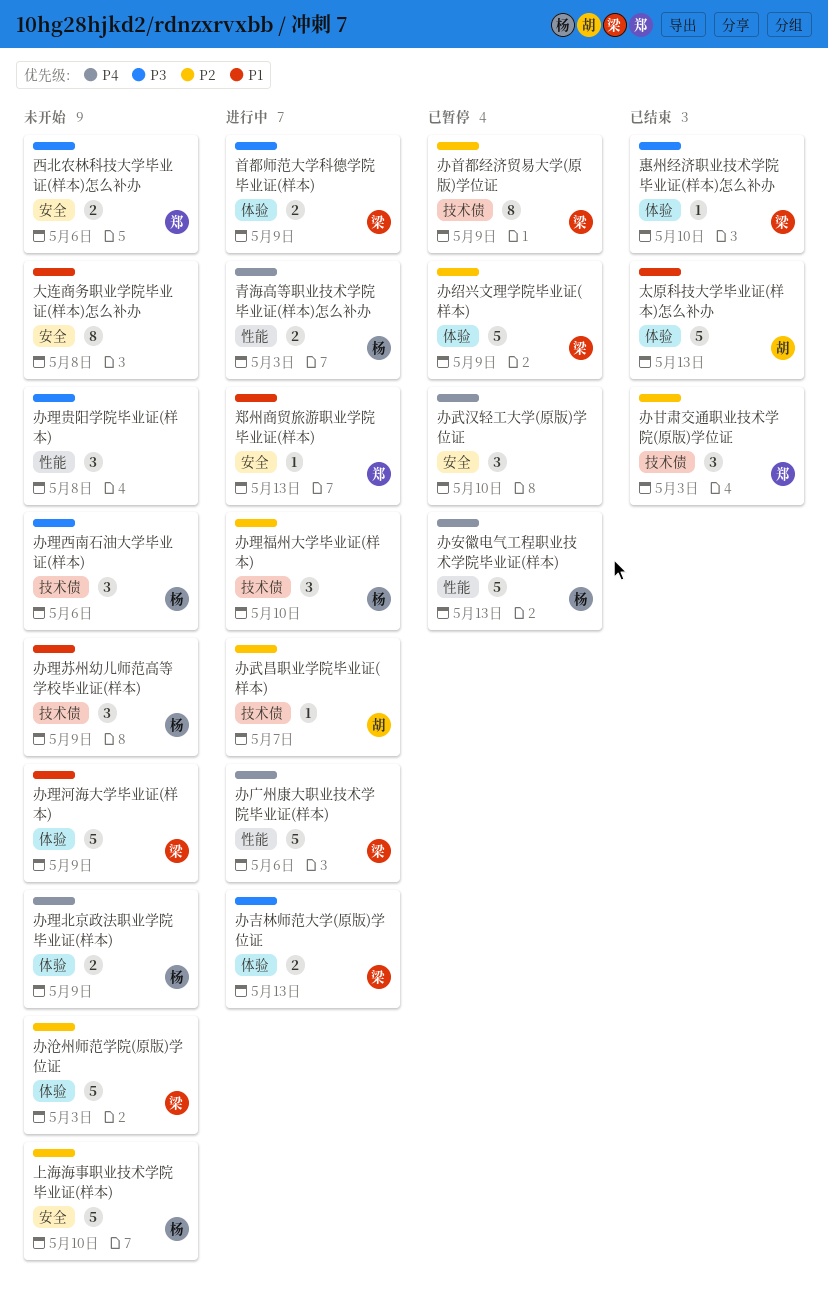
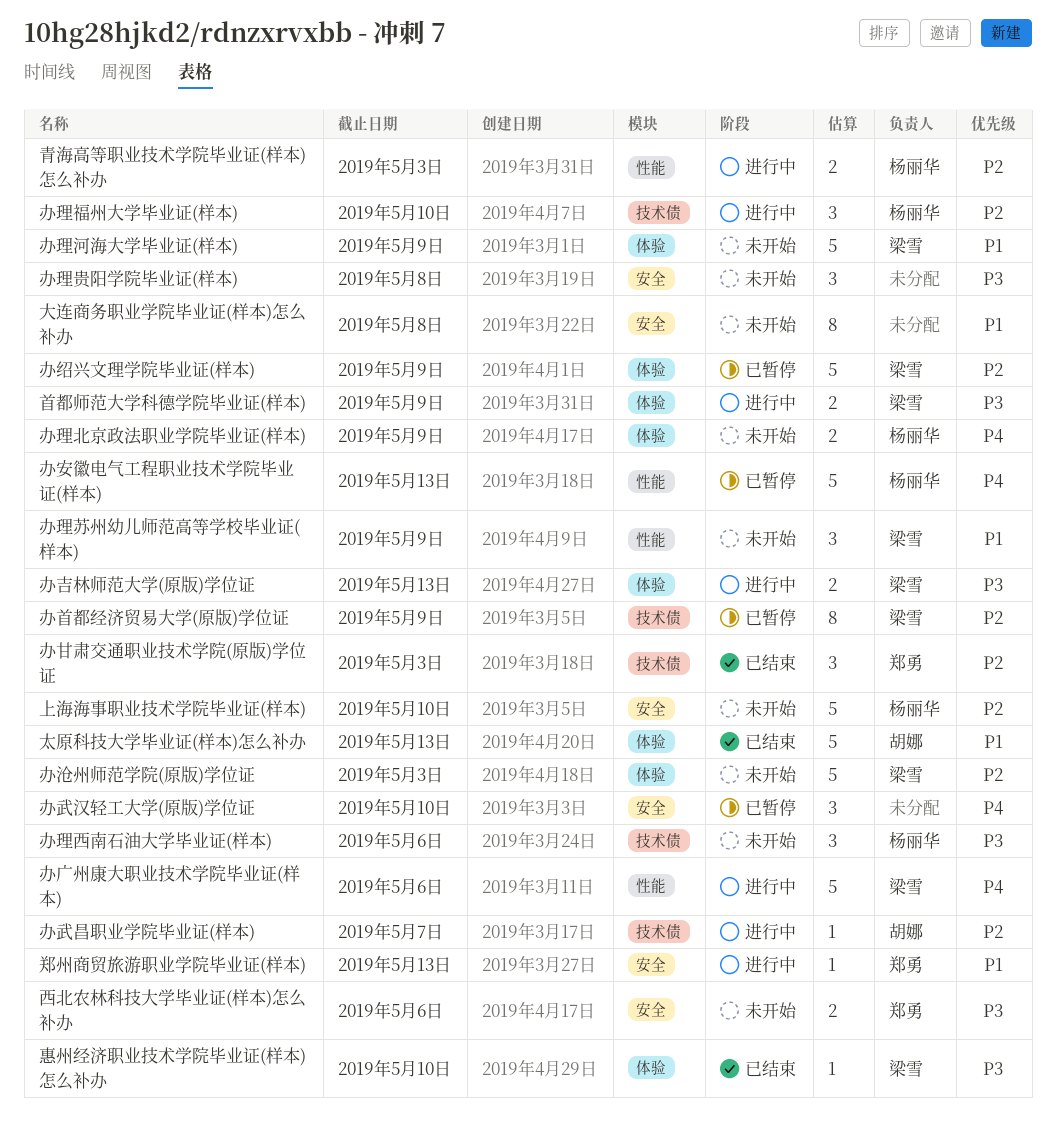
办理苏州幼儿师范高等学校毕业证(样本), owner: 杨丽华 -> 梁雪
办理苏州幼儿师范高等学校毕业证(样本), label: 技术债 -> 性能
办理贵阳学院毕业证(样本), label: 性能 -> 安全
青海高等职业技术学院毕业证(样本)怎么补办, priority: P4 -> P2

